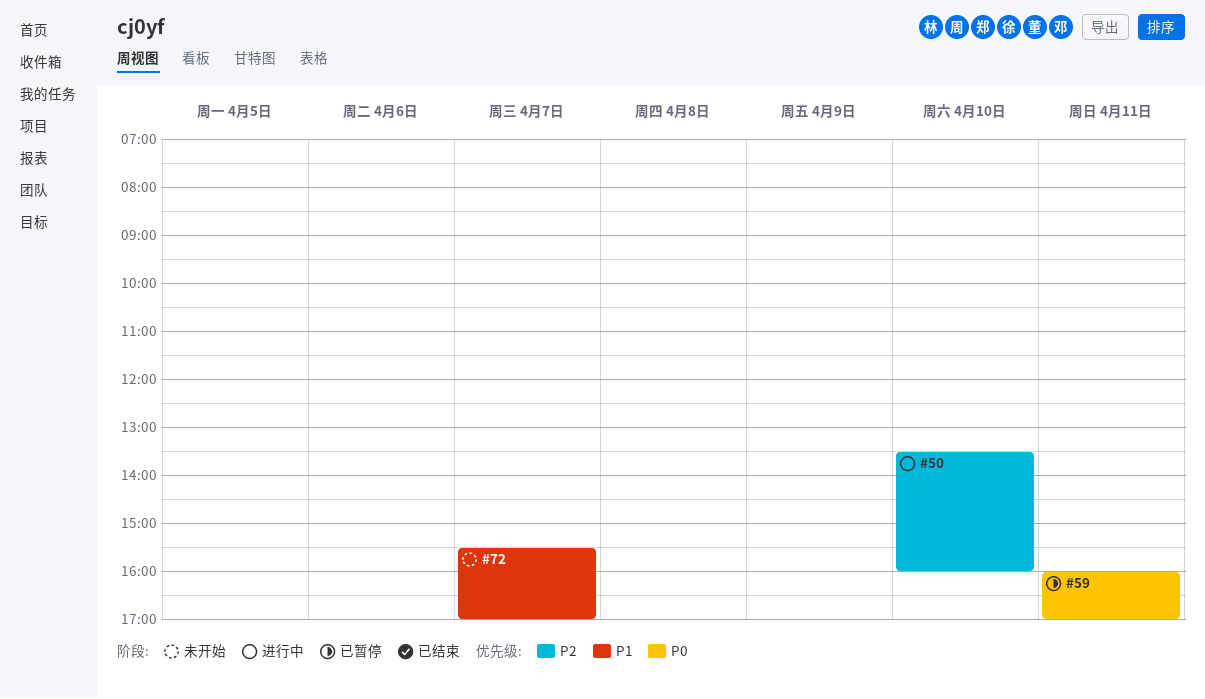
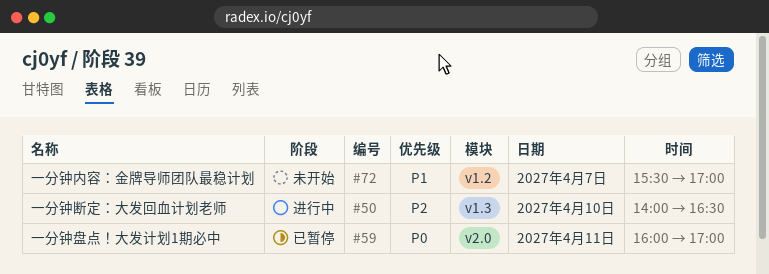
#50, begins: 13:30 -> 14:00
#50, ends: 16:00 -> 16:30

